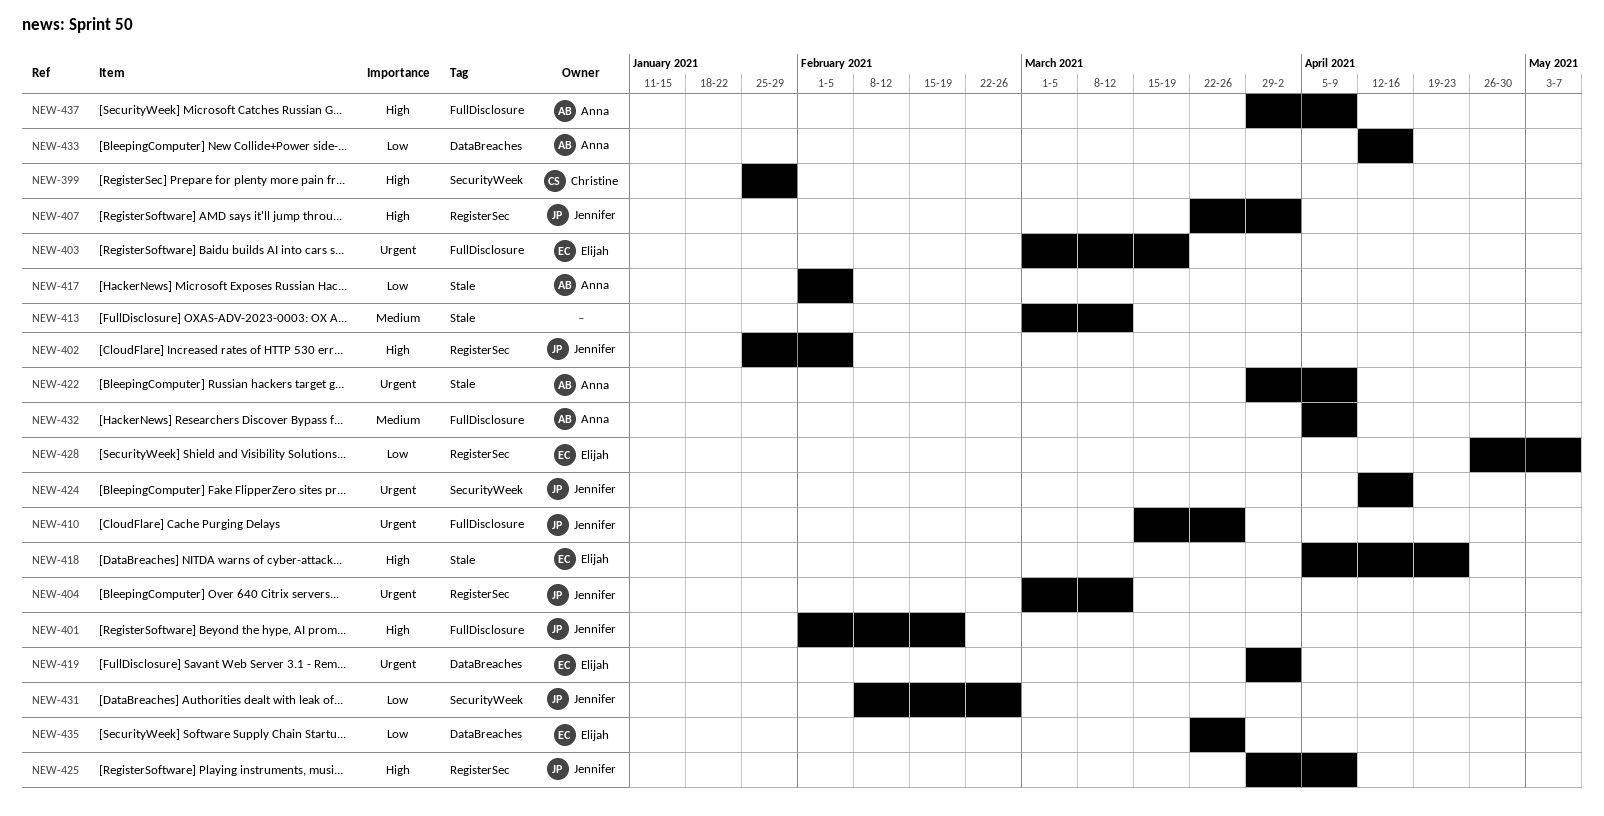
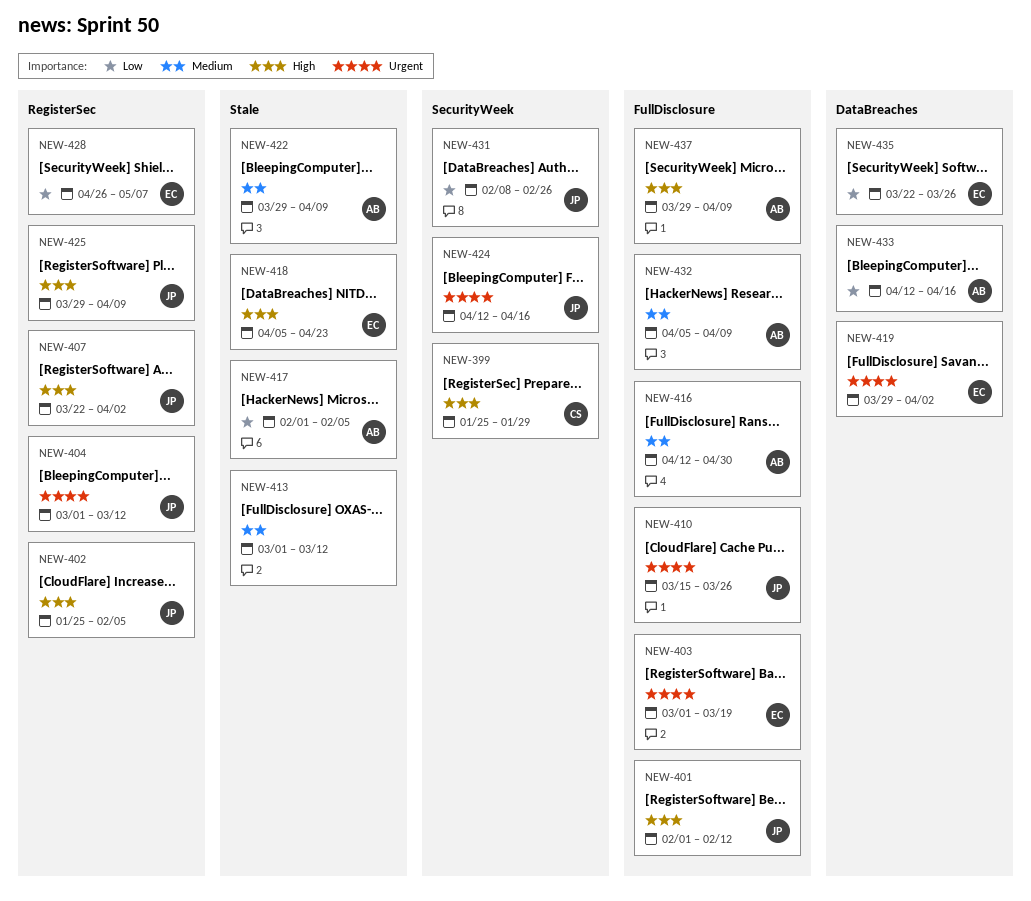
NEW-401, due: Feb 19 -> Feb 12
NEW-416: none -> present
NEW-422, priority: Urgent -> Medium

